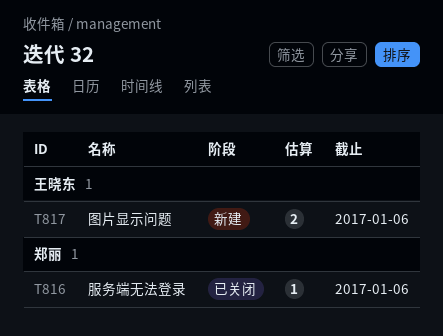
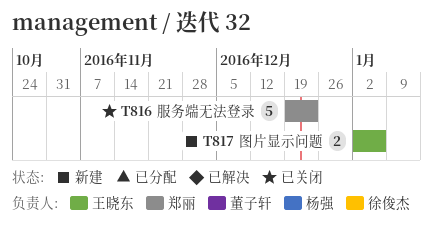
T816, estimate: 1 -> 5
T816, due: Jan 6 -> Dec 23

